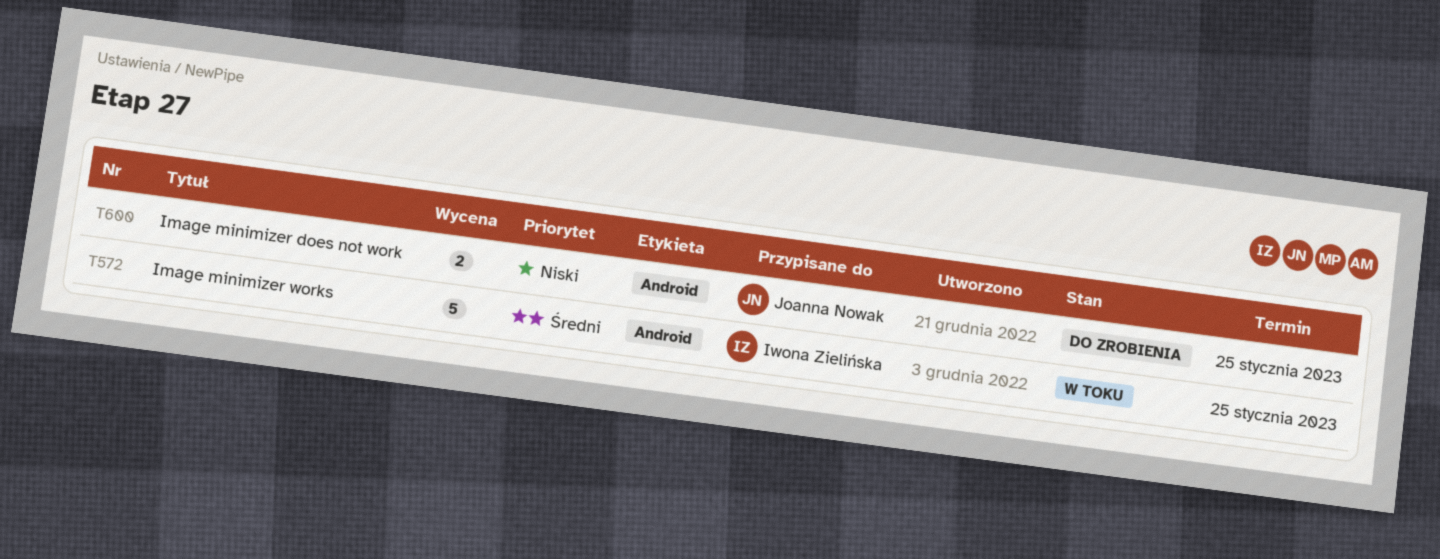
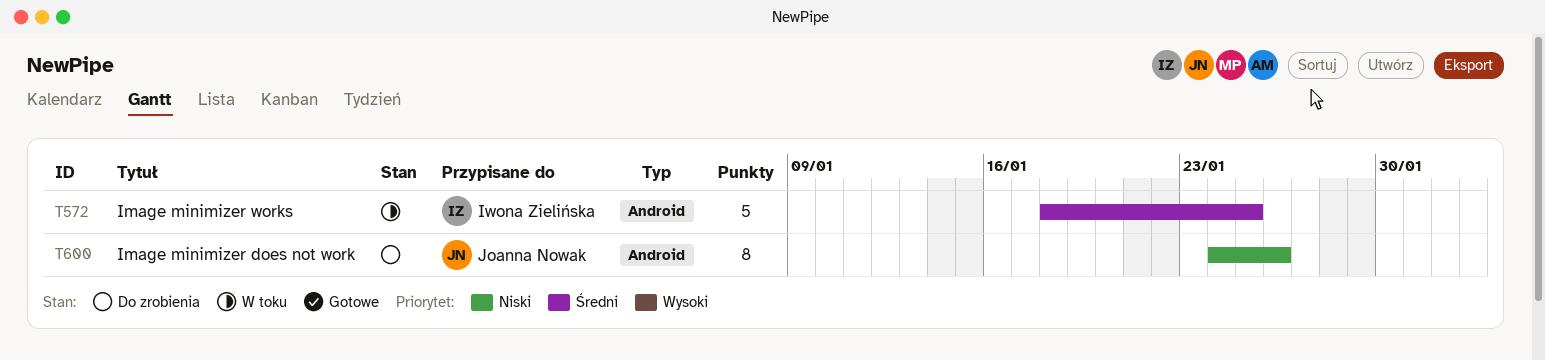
T600, estimate: 2 -> 8
T600, due: Jan 25 -> Jan 26

